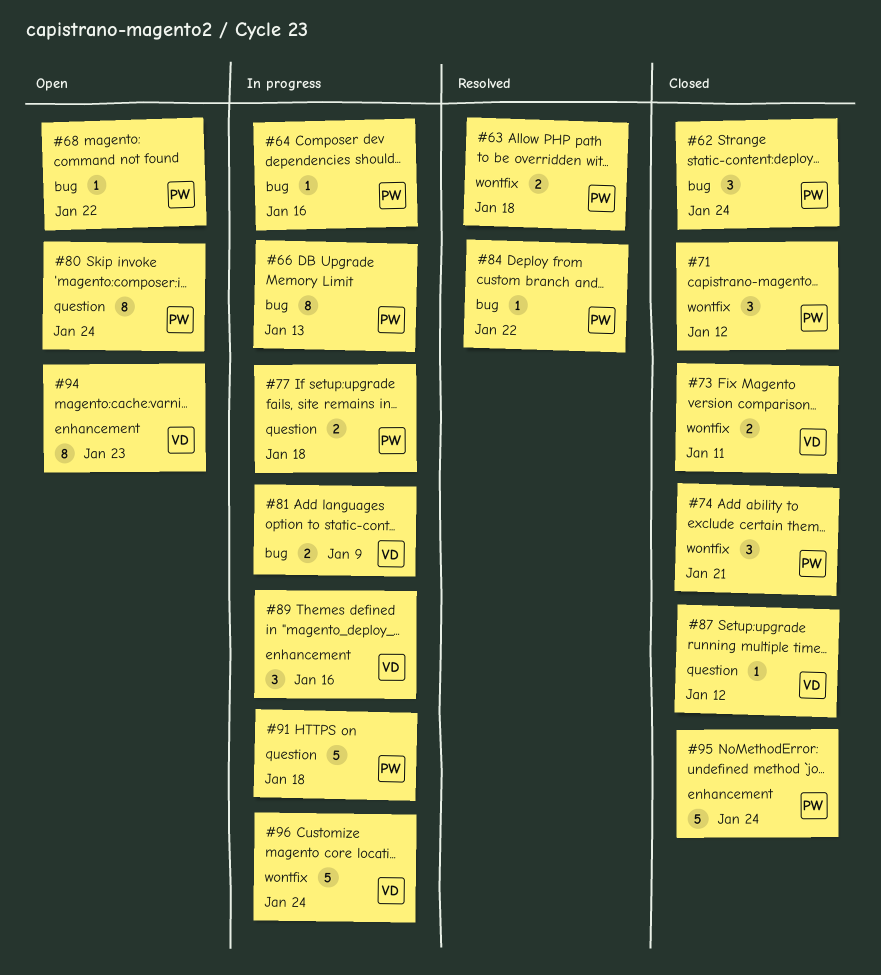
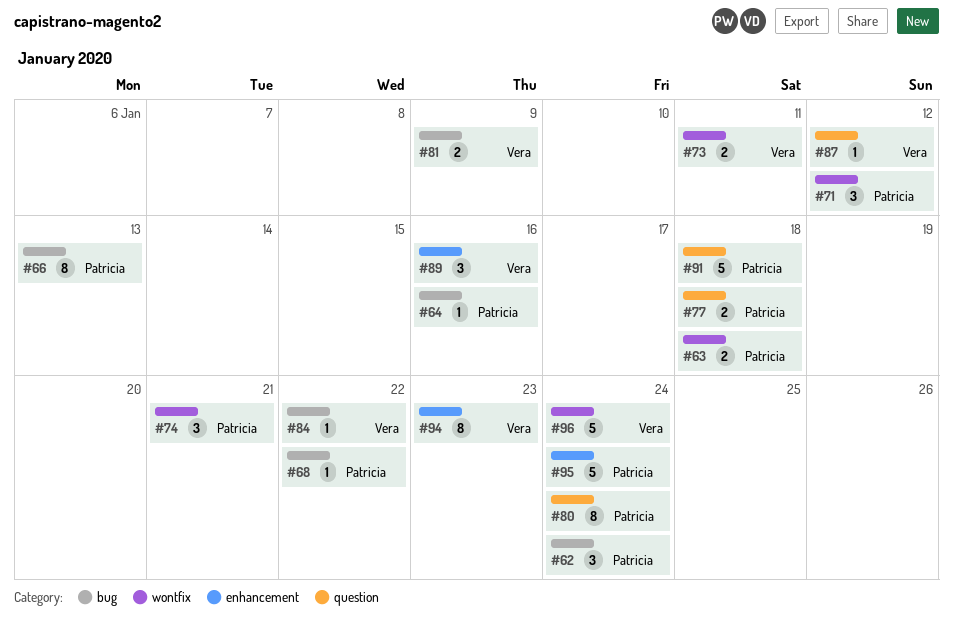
#84, owner: Patricia -> Vera

